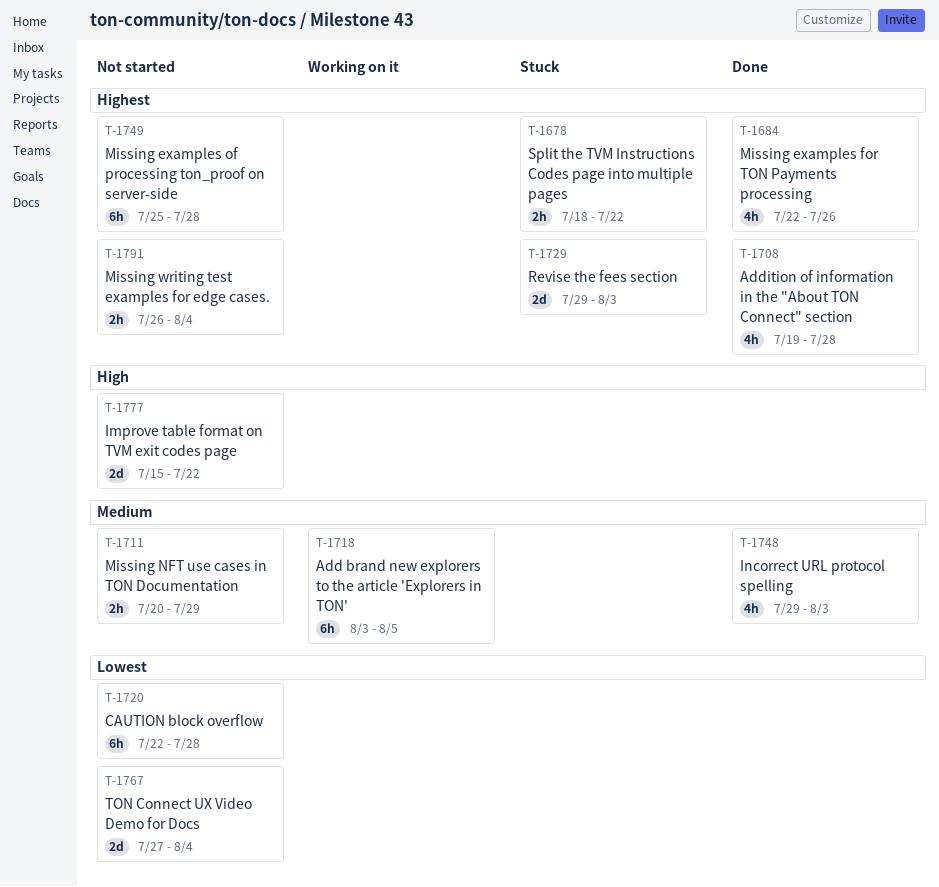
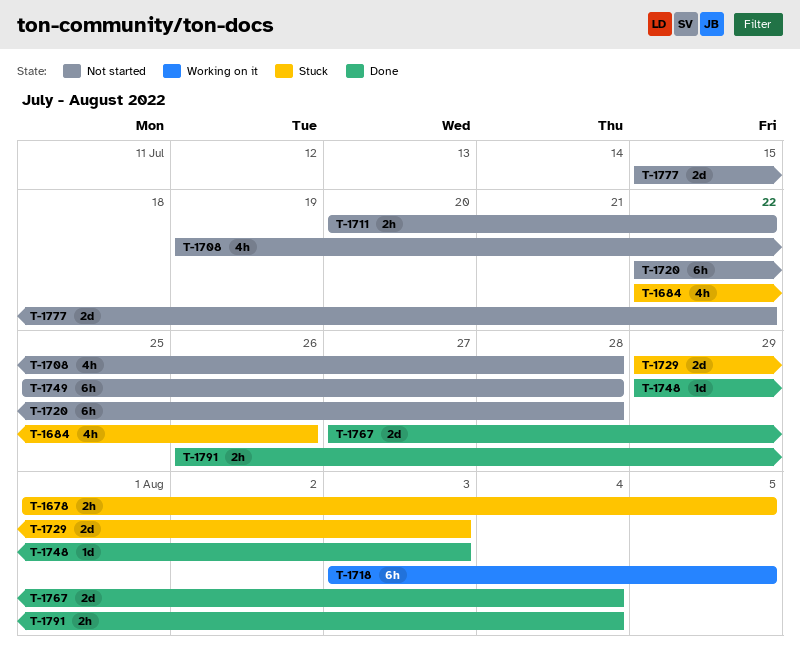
T-1678, start: Jul 18 -> Aug 1
T-1678, due: Jul 22 -> Aug 5
T-1684, status: Done -> Stuck
T-1708, status: Done -> Not started
T-1711, due: Jul 29 -> Jul 22
T-1748, estimate: 4h -> 1d
T-1767, status: Not started -> Done
T-1791, status: Not started -> Done

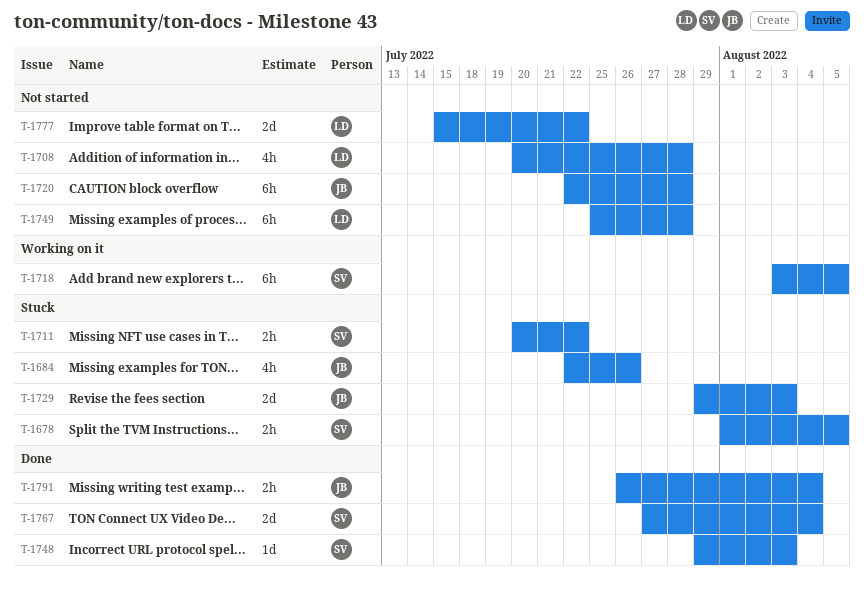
T-1708, start: Jul 19 -> Jul 20
T-1711, status: Not started -> Stuck

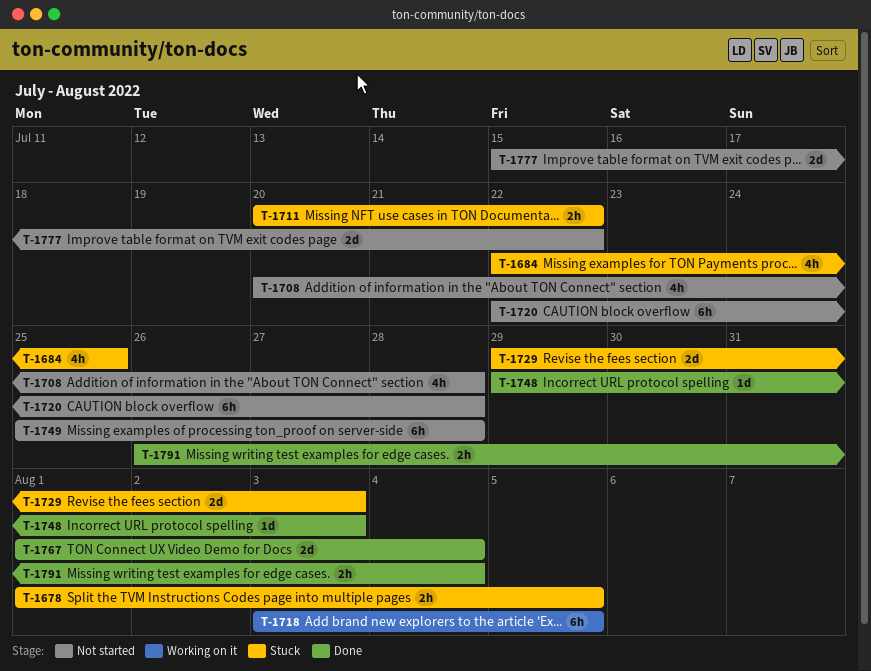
T-1684, due: Jul 26 -> Jul 25
T-1767, start: Jul 27 -> Aug 1

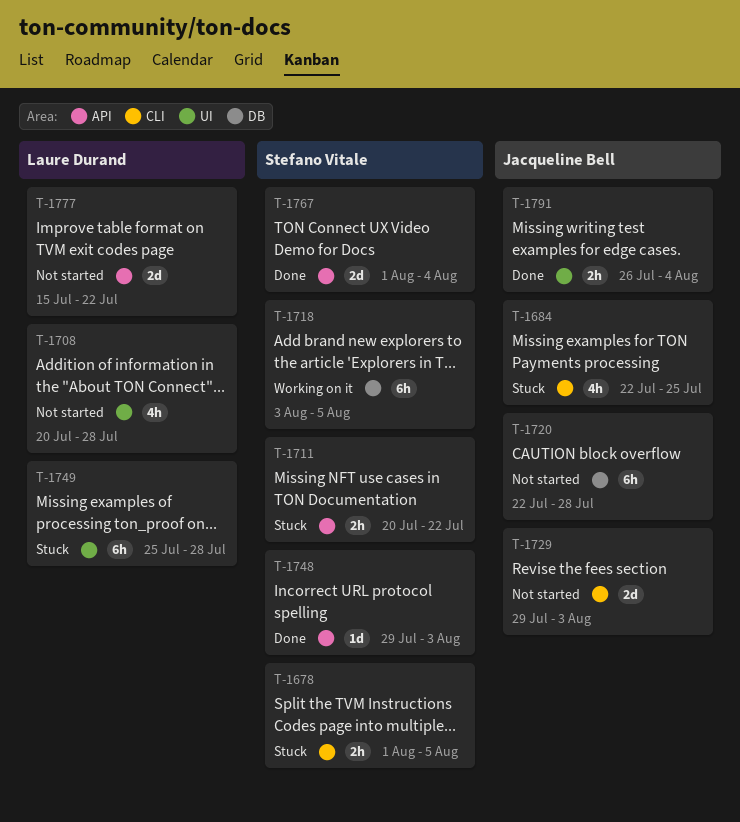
T-1729, status: Stuck -> Not started
T-1749, status: Not started -> Stuck

